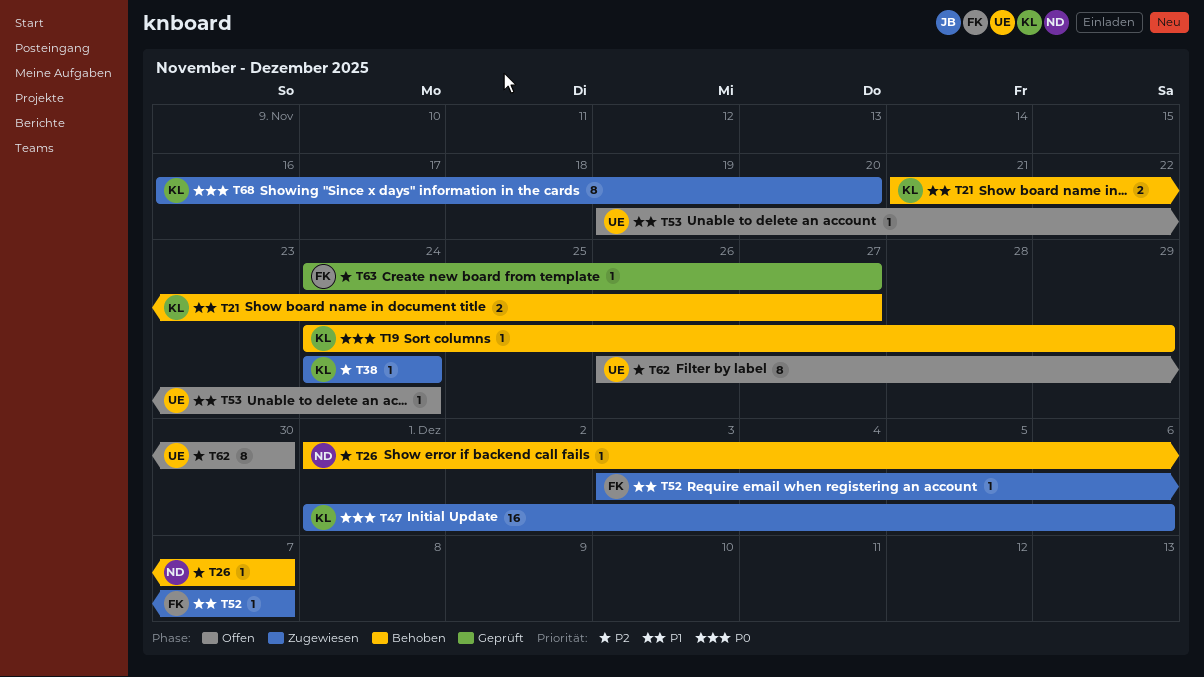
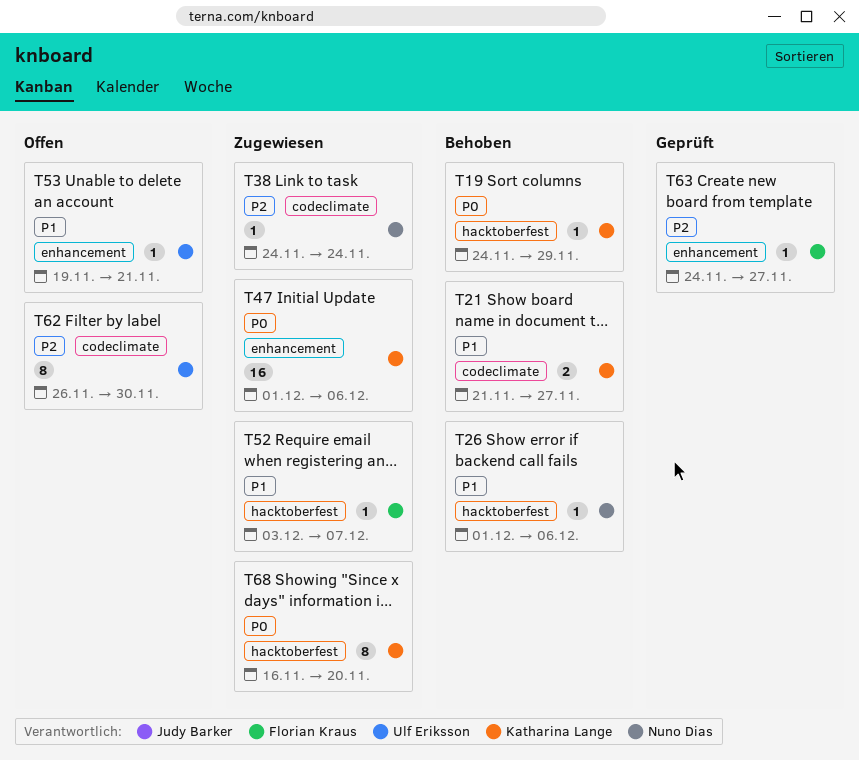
T26, priority: P2 -> P1
T26, due: Dec 7 -> Dec 6
T38, owner: Katharina Lange -> Nuno Dias
T53, due: Nov 24 -> Nov 21

